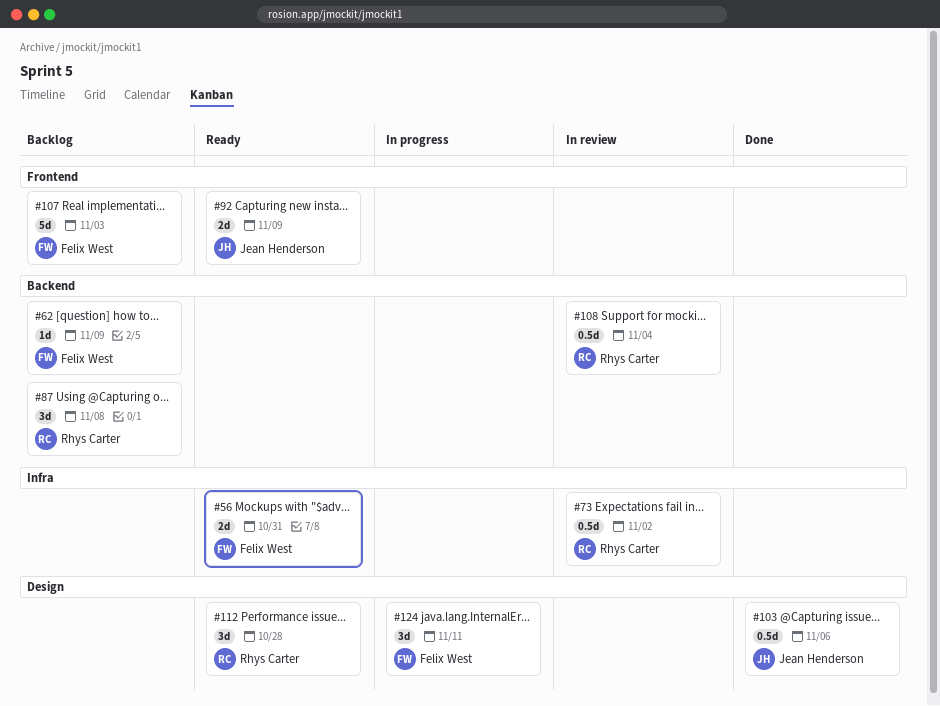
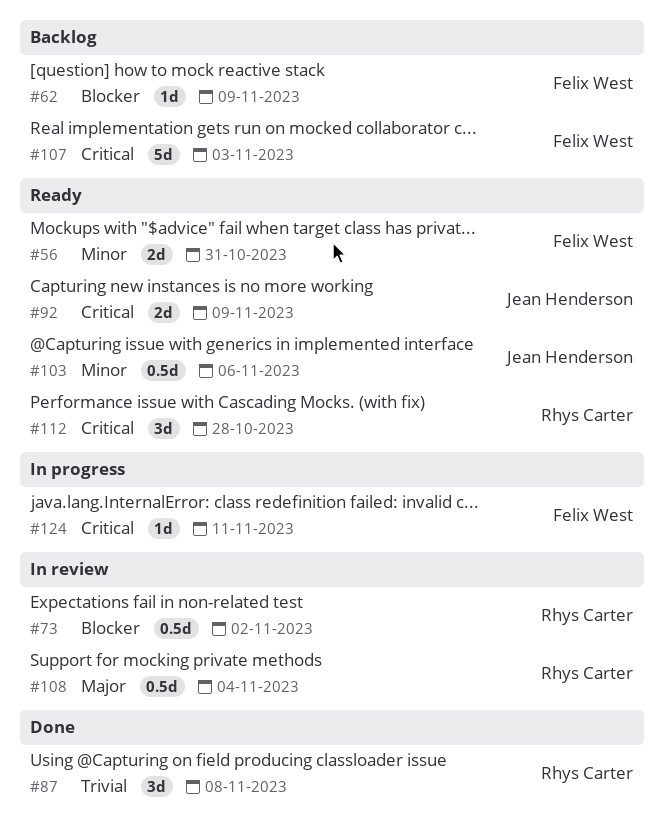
#87, status: Backlog -> Done
#103, status: Done -> Ready
#124, estimate: 3d -> 1d

